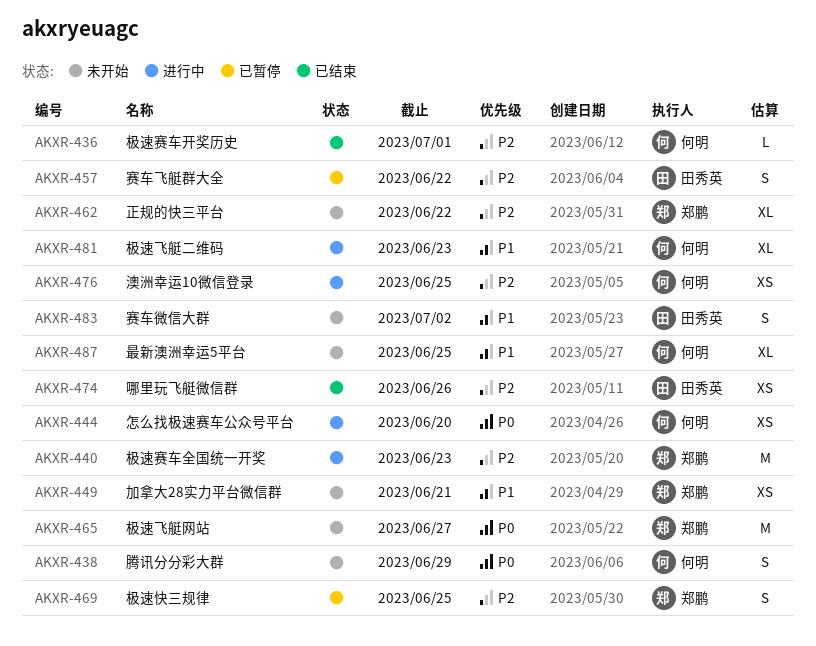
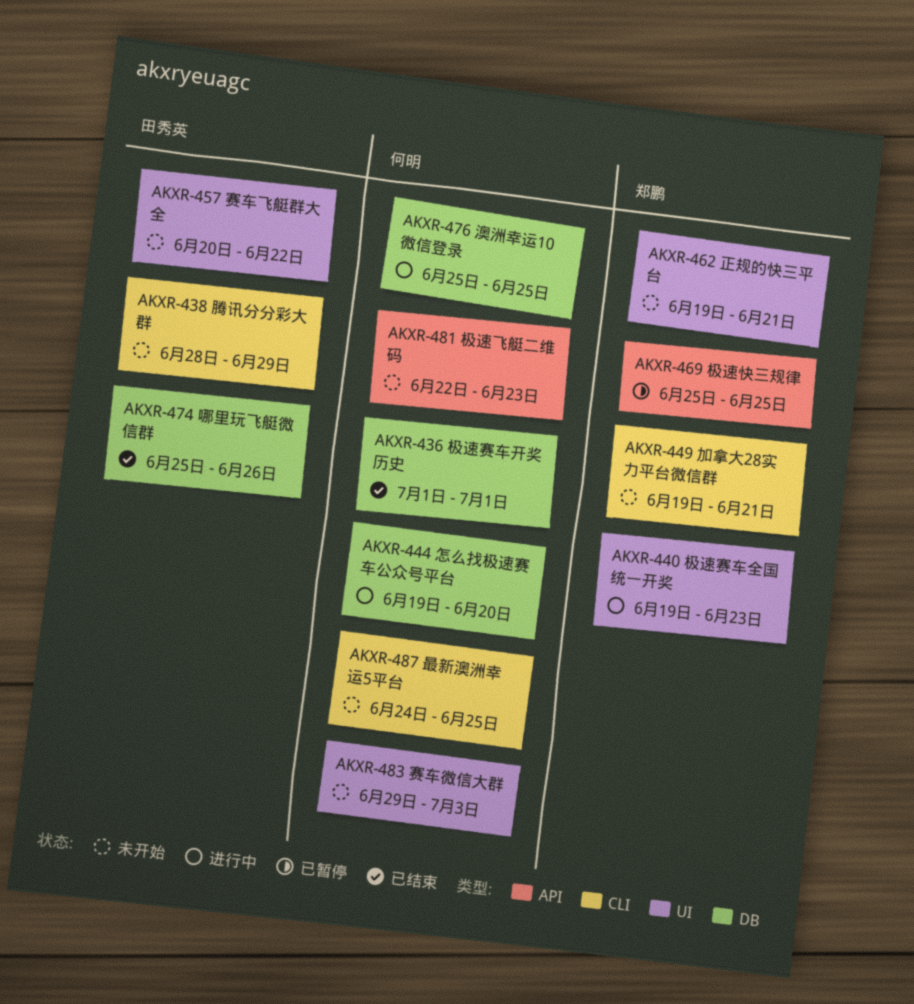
AKXR-438, owner: 何明 -> 田秀英
AKXR-457, status: 已暂停 -> 未开始
AKXR-462, due: Jun 22 -> Jun 21
AKXR-465: present -> none
AKXR-481, status: 进行中 -> 未开始
AKXR-483, owner: 田秀英 -> 何明
AKXR-483, due: Jul 2 -> Jul 3

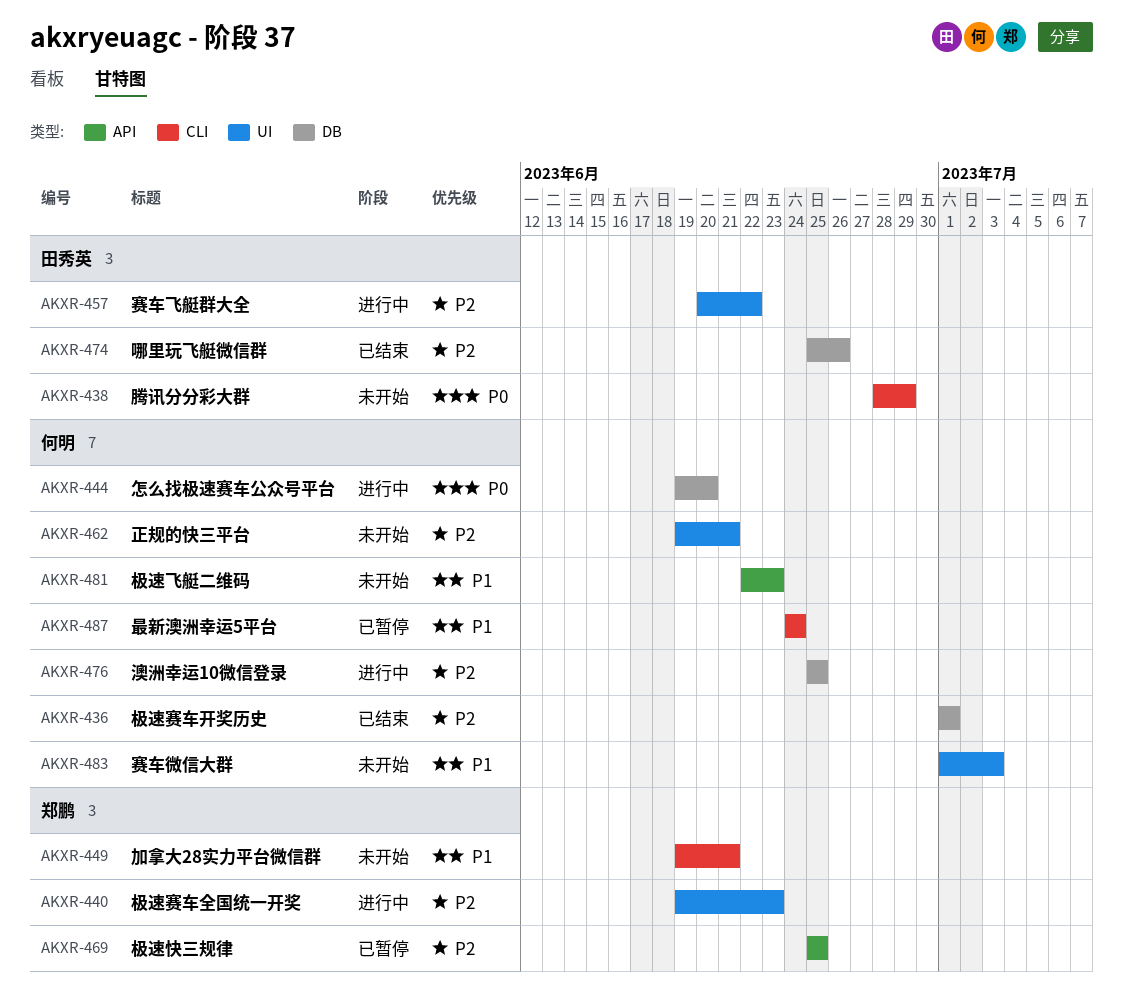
AKXR-457, status: 未开始 -> 进行中
AKXR-462, owner: 郑鹏 -> 何明
AKXR-483, start: Jun 29 -> Jul 1
AKXR-487, status: 未开始 -> 已暂停
AKXR-487, due: Jun 25 -> Jun 24

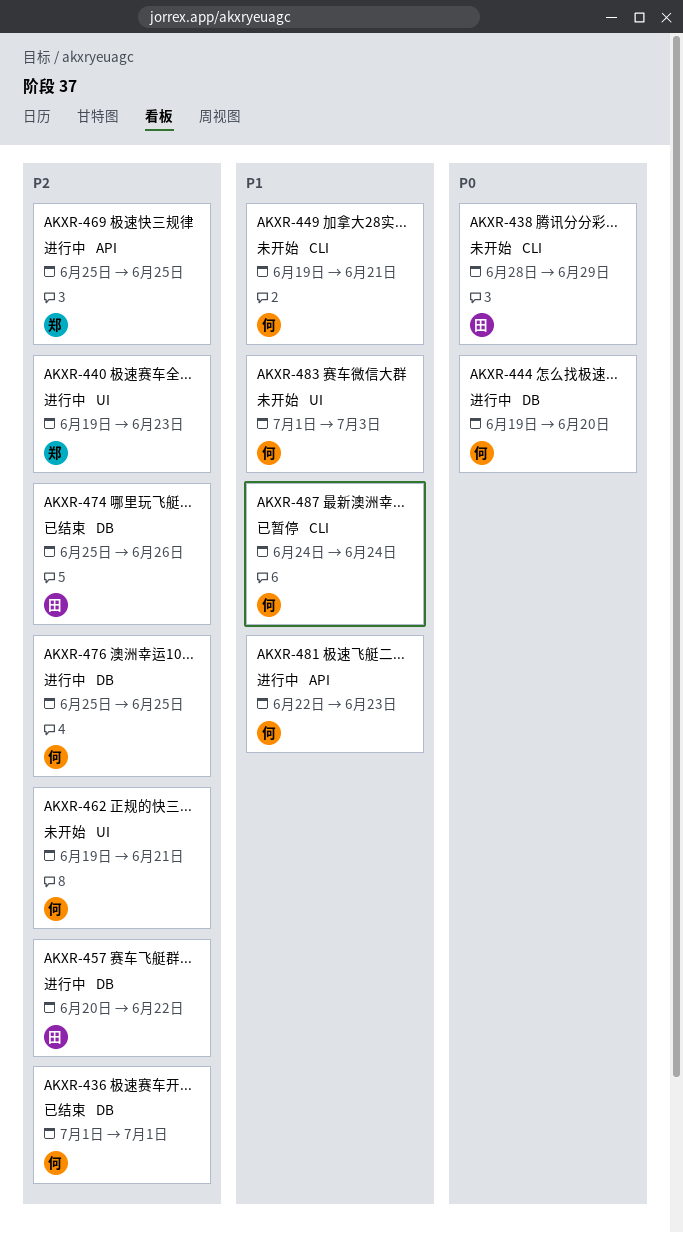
AKXR-449, owner: 郑鹏 -> 何明
AKXR-457, label: UI -> DB
AKXR-469, status: 已暂停 -> 进行中
AKXR-481, status: 未开始 -> 进行中

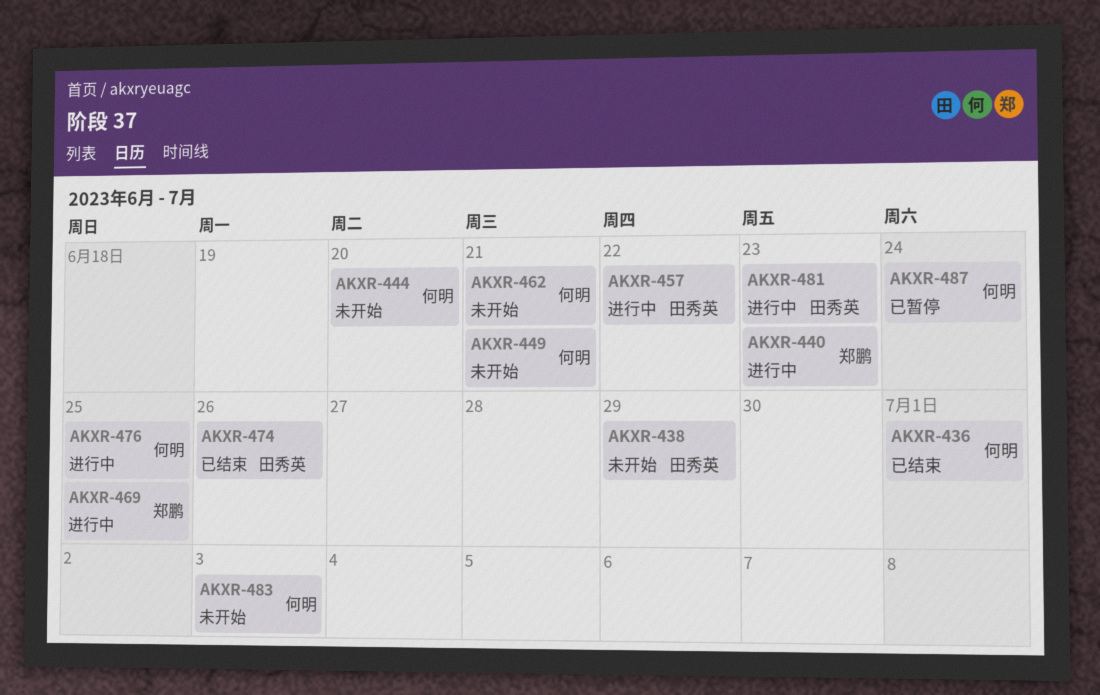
AKXR-444, status: 进行中 -> 未开始
AKXR-481, owner: 何明 -> 田秀英

